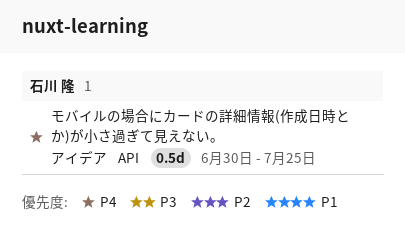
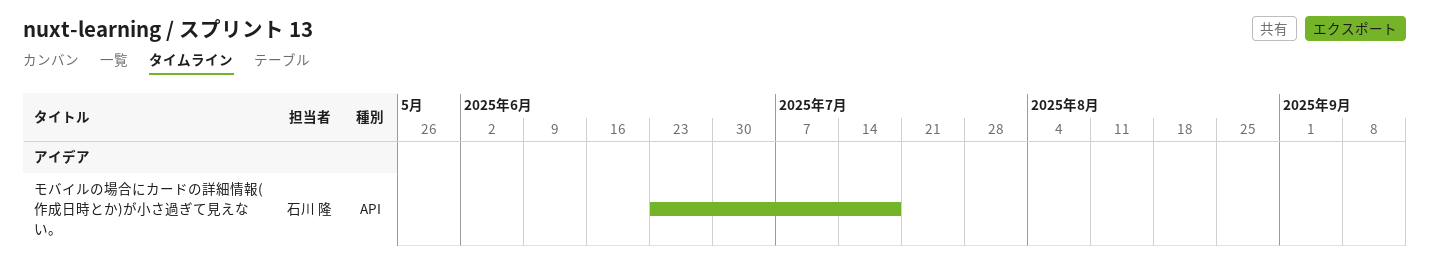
モバイルの場合にカードの詳細情報(作成日時とか)が小さ過ぎて見えない。, start: Jun 30 -> Jun 23
モバイルの場合にカードの詳細情報(作成日時とか)が小さ過ぎて見えない。, due: Jul 25 -> Jul 18

